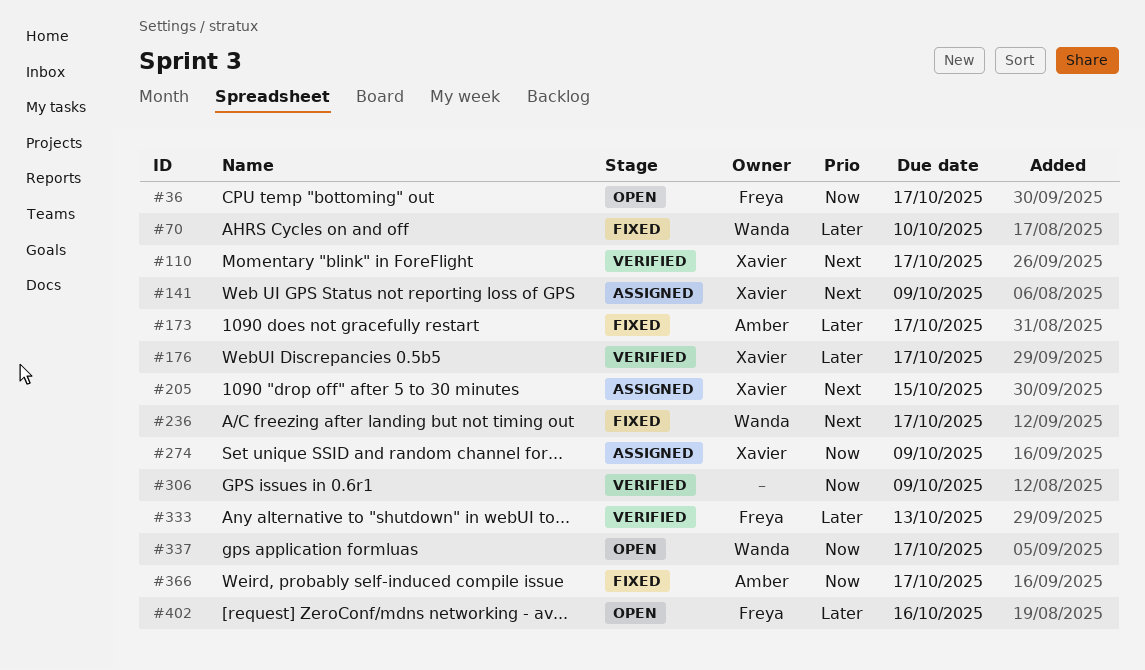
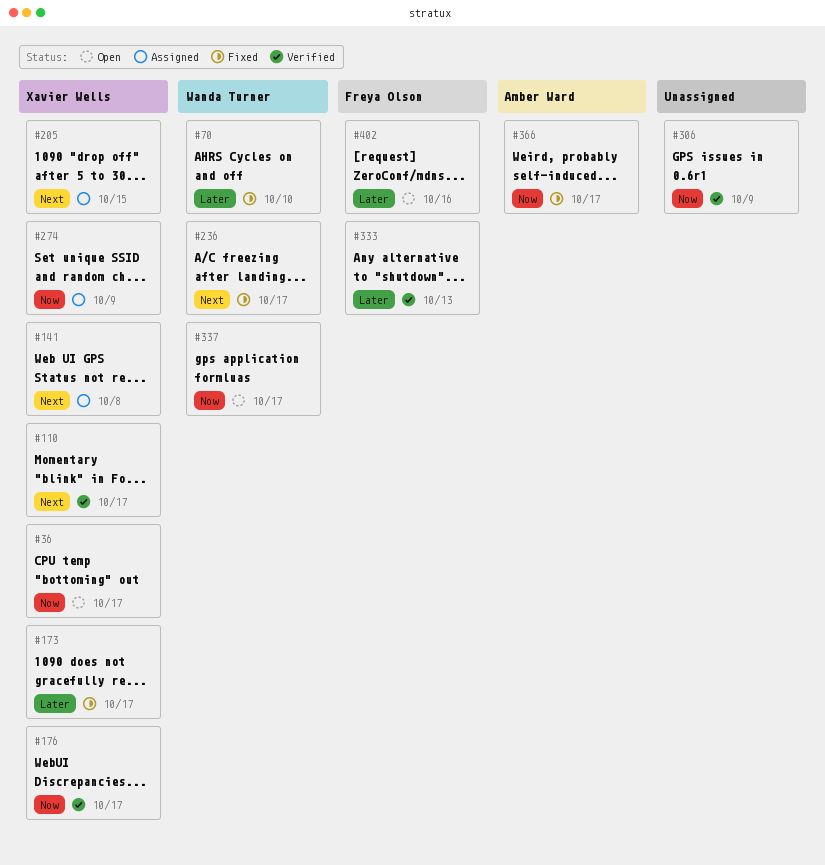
#36, owner: Freya Olson -> Xavier Wells
#141, due: Oct 9 -> Oct 8
#173, owner: Amber Ward -> Xavier Wells
#176, priority: Later -> Now

